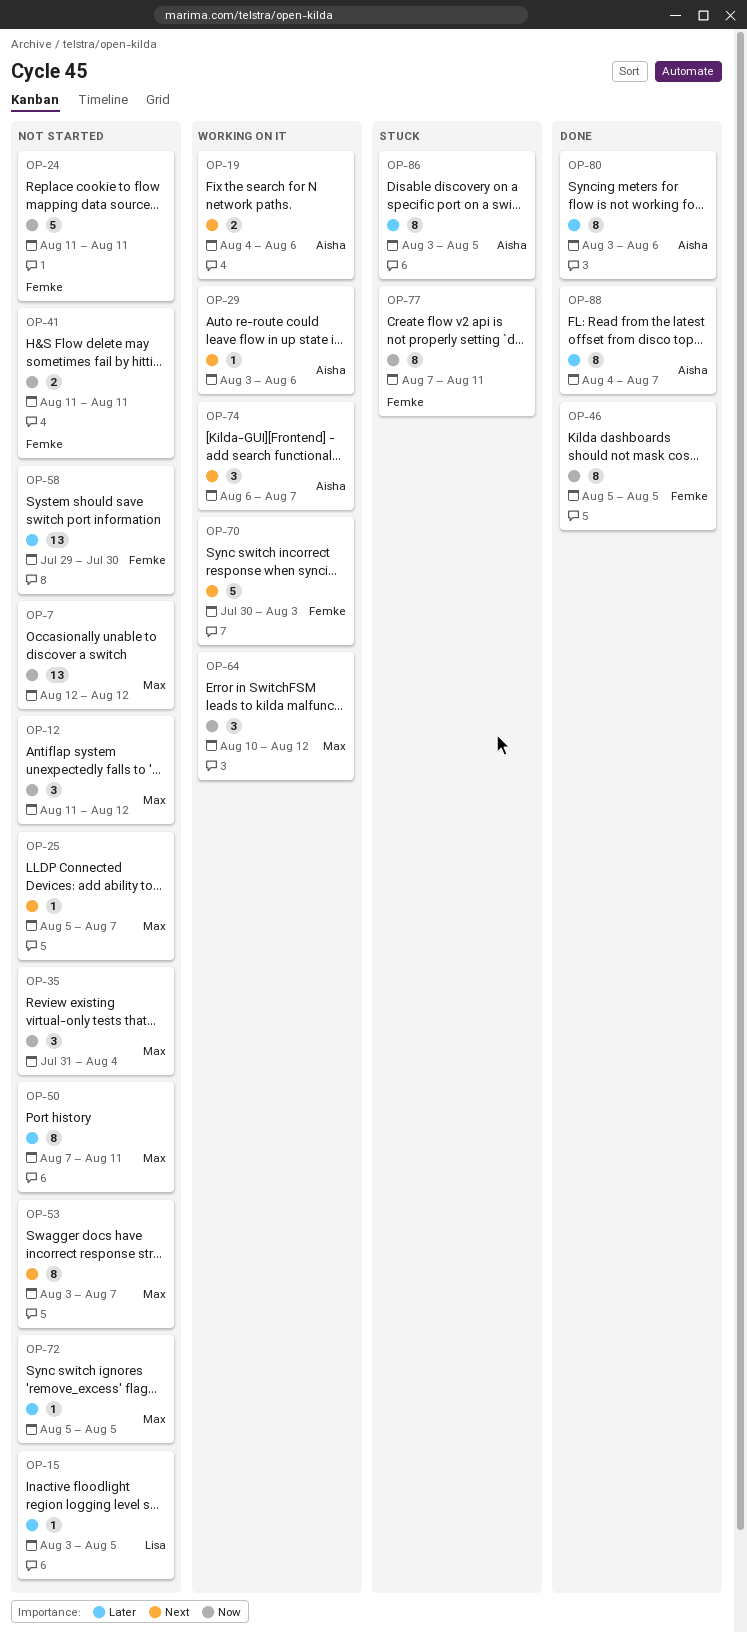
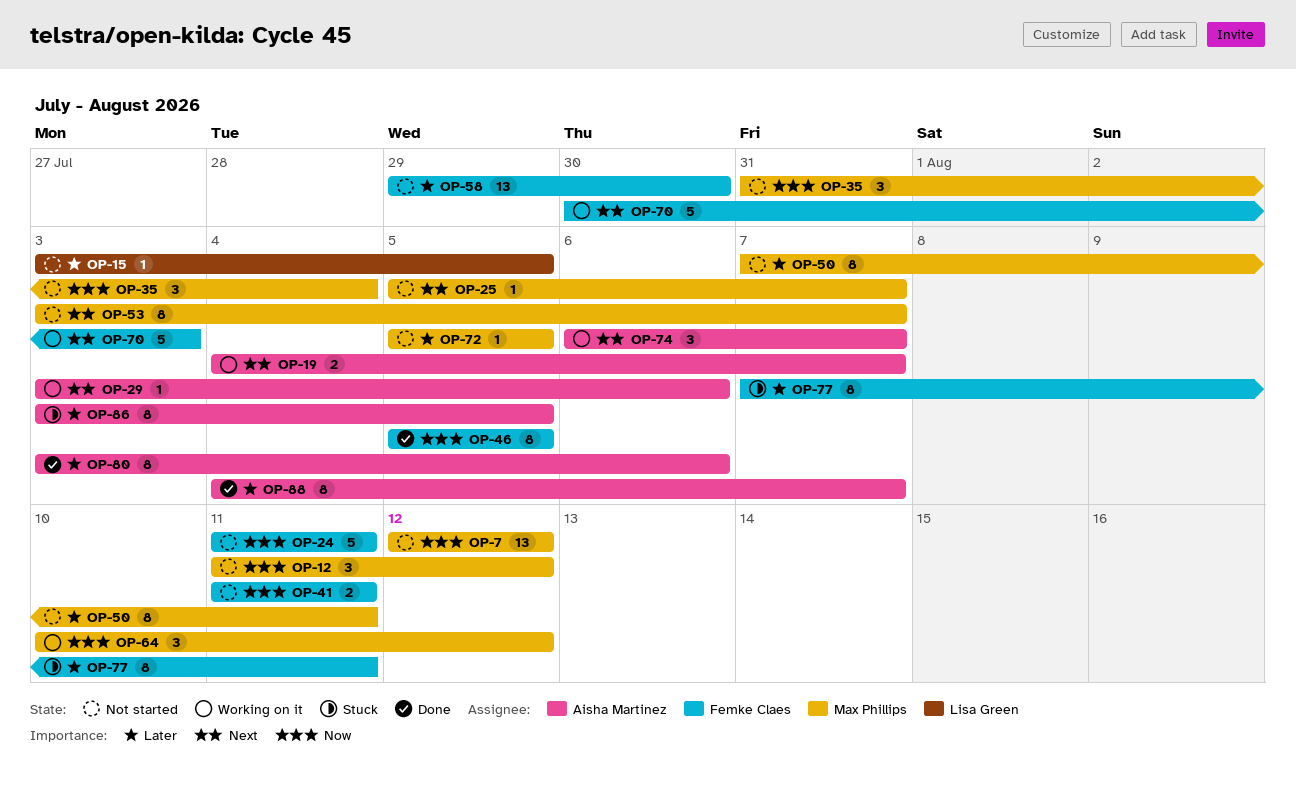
OP-19, due: Aug 6 -> Aug 7
OP-77, priority: Now -> Later

